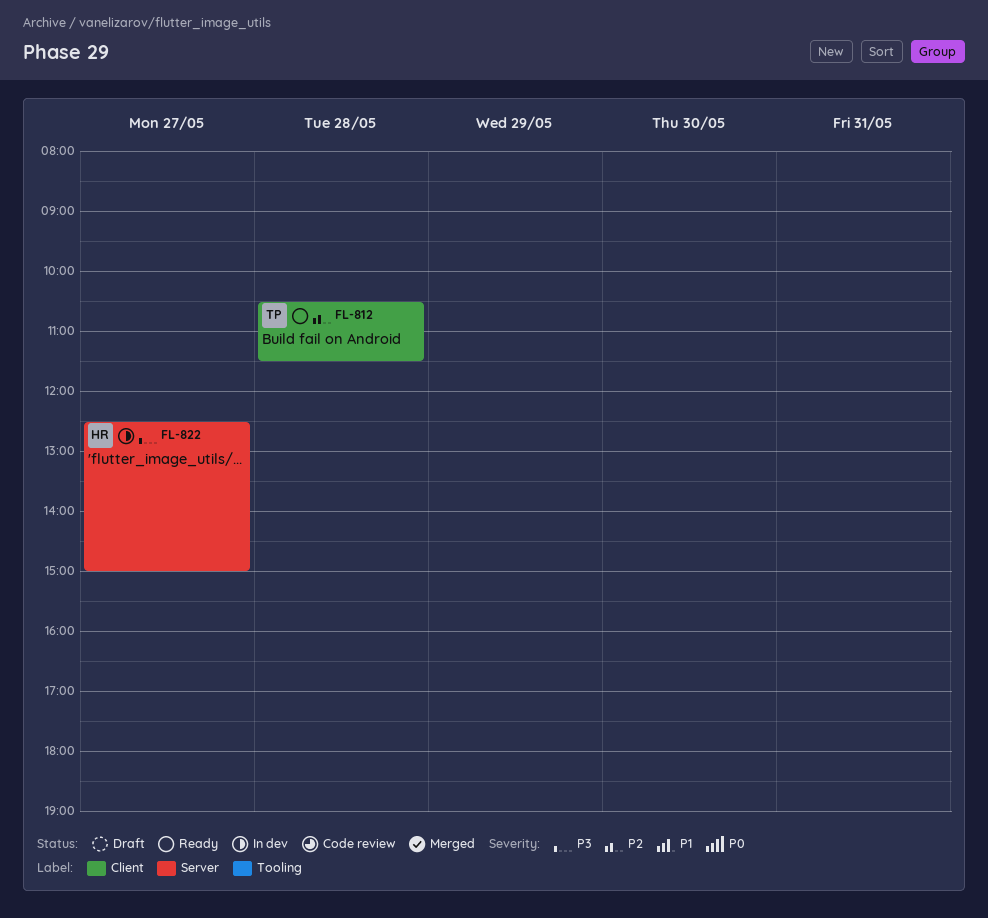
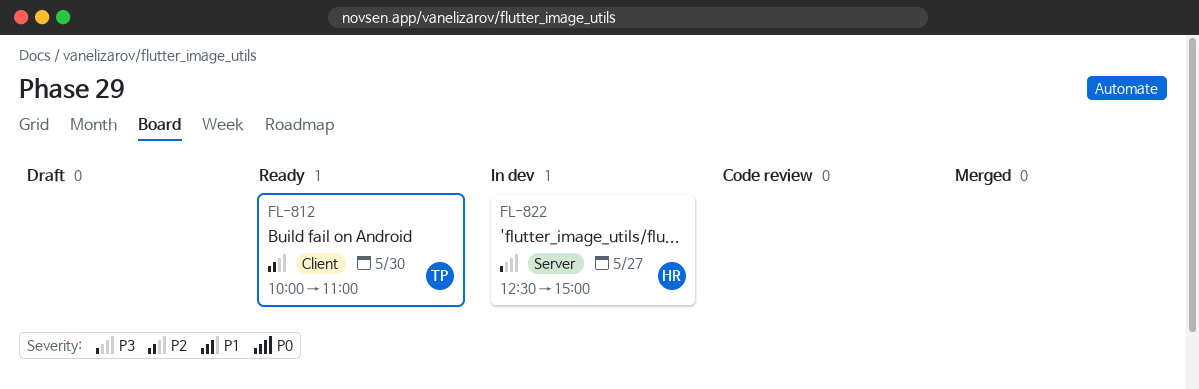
FL-812, day: May 28 -> May 30
FL-812, begins: 10:30 -> 10:00
FL-812, ends: 11:30 -> 11:00

